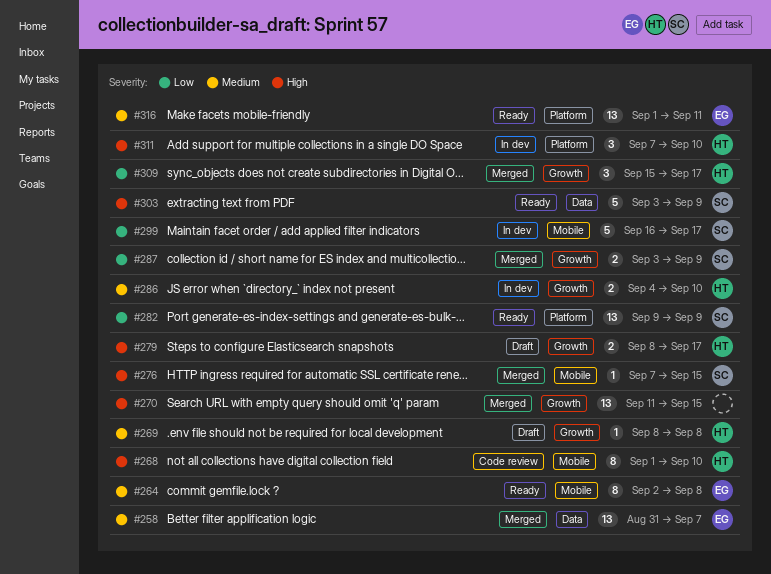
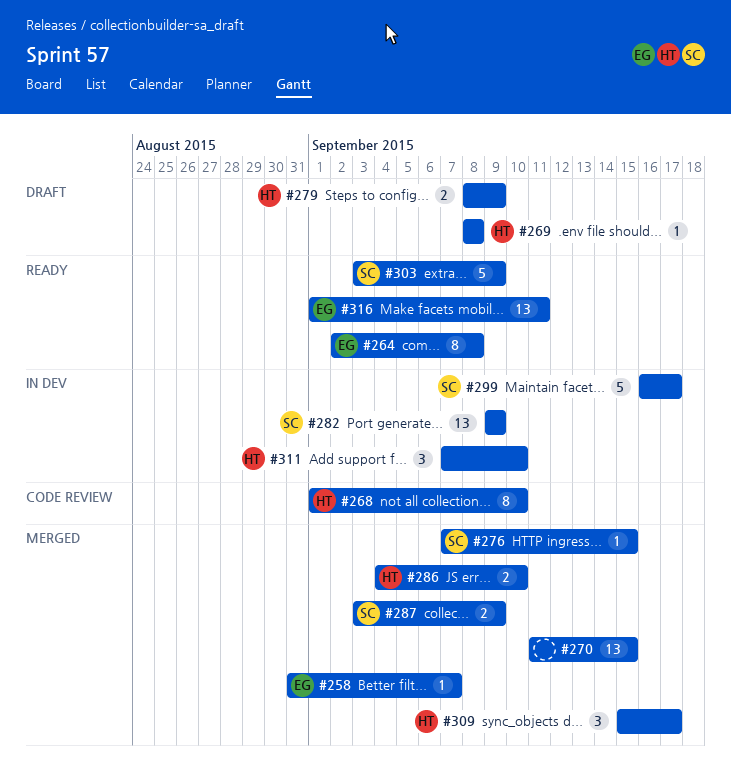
#258, estimate: 13 -> 1
#279, due: Sep 17 -> Sep 9
#282, status: Ready -> In dev
#286, status: In dev -> Merged

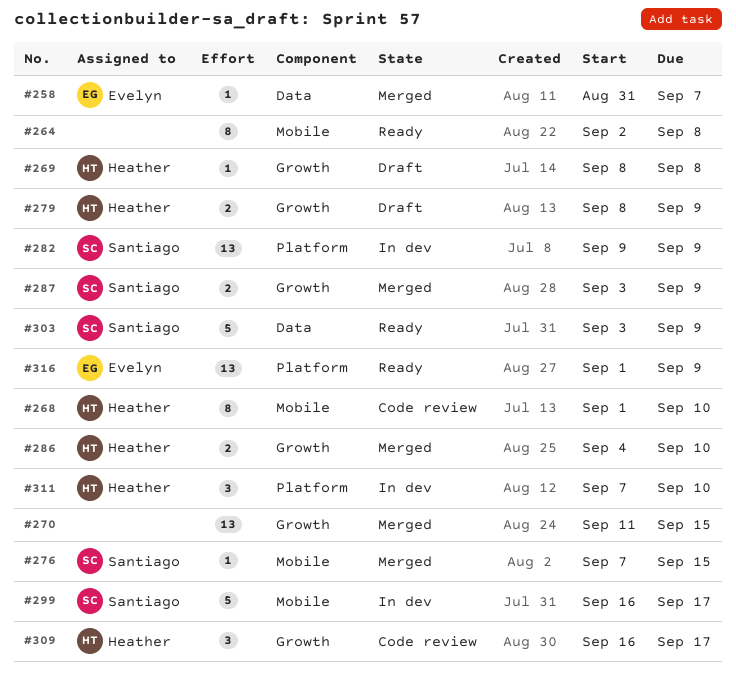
#264, owner: Evelyn -> none
#309, status: Merged -> Code review
#309, start: Sep 15 -> Sep 16
#316, due: Sep 11 -> Sep 9

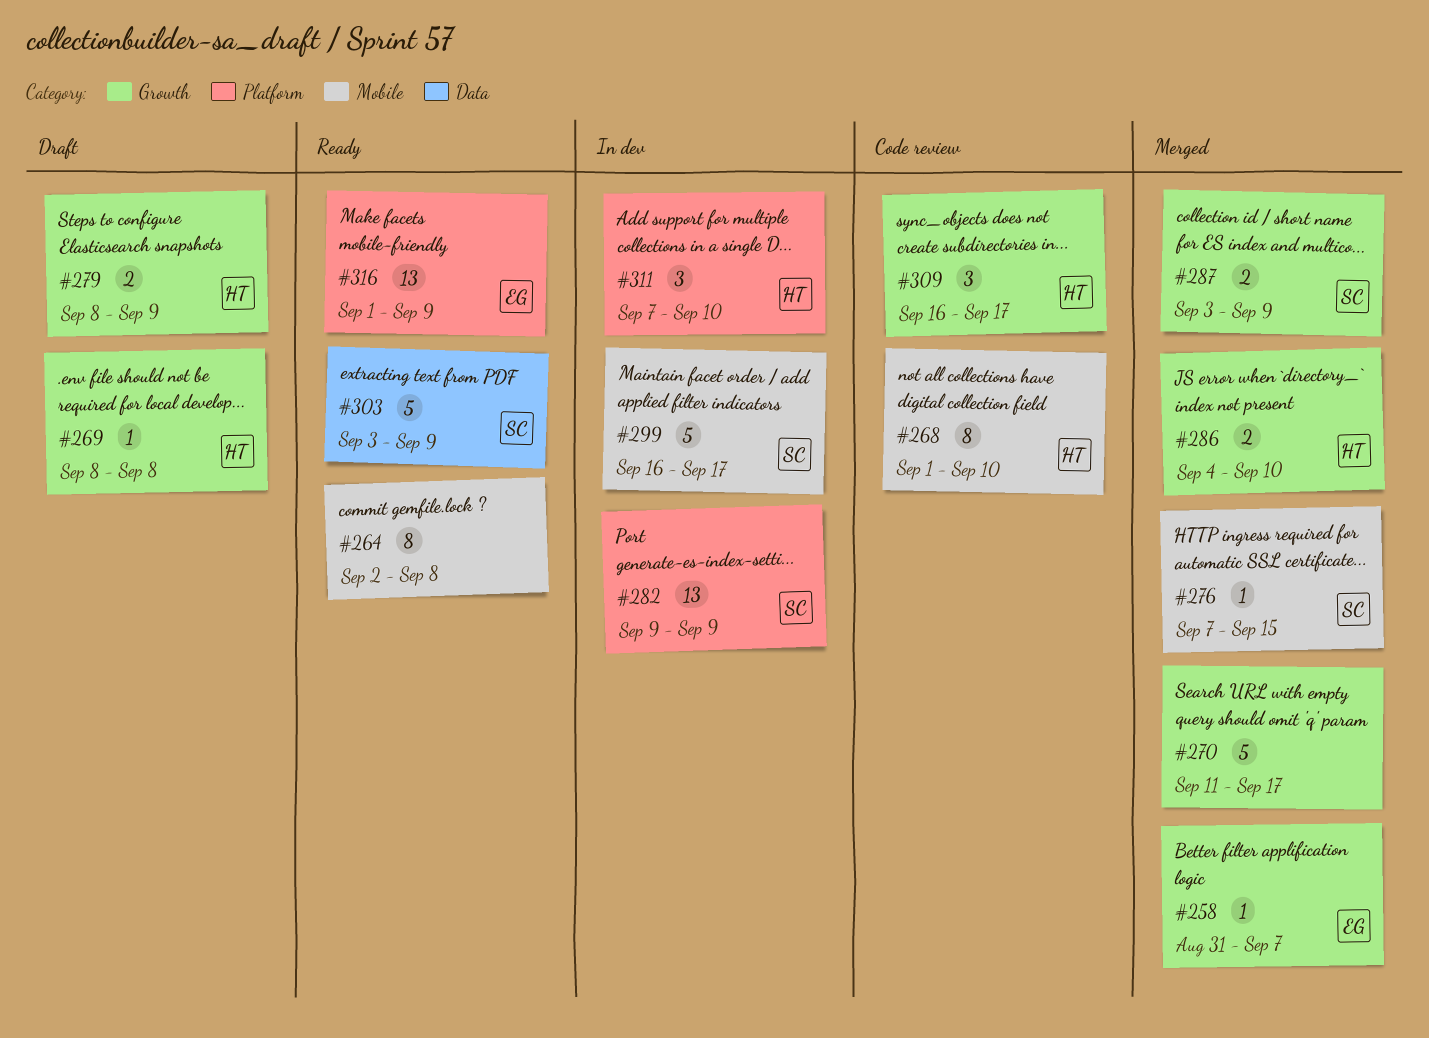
#258, label: Data -> Growth
#270, estimate: 13 -> 5
#270, due: Sep 15 -> Sep 17

